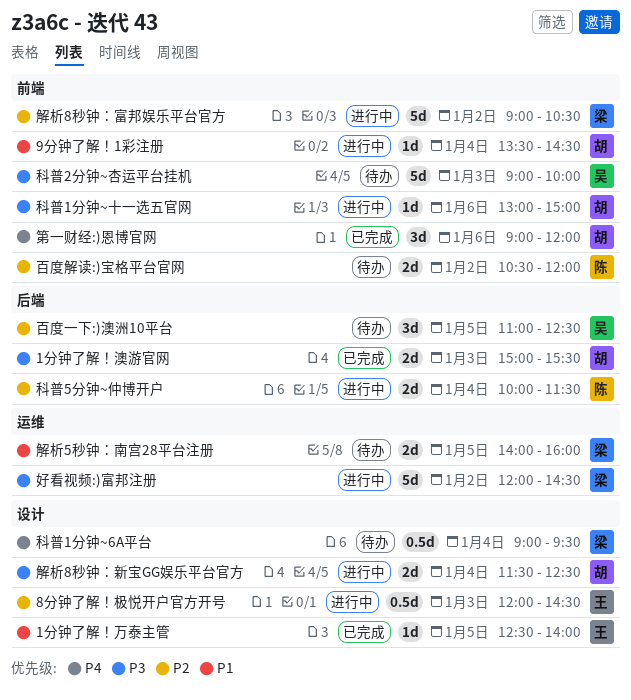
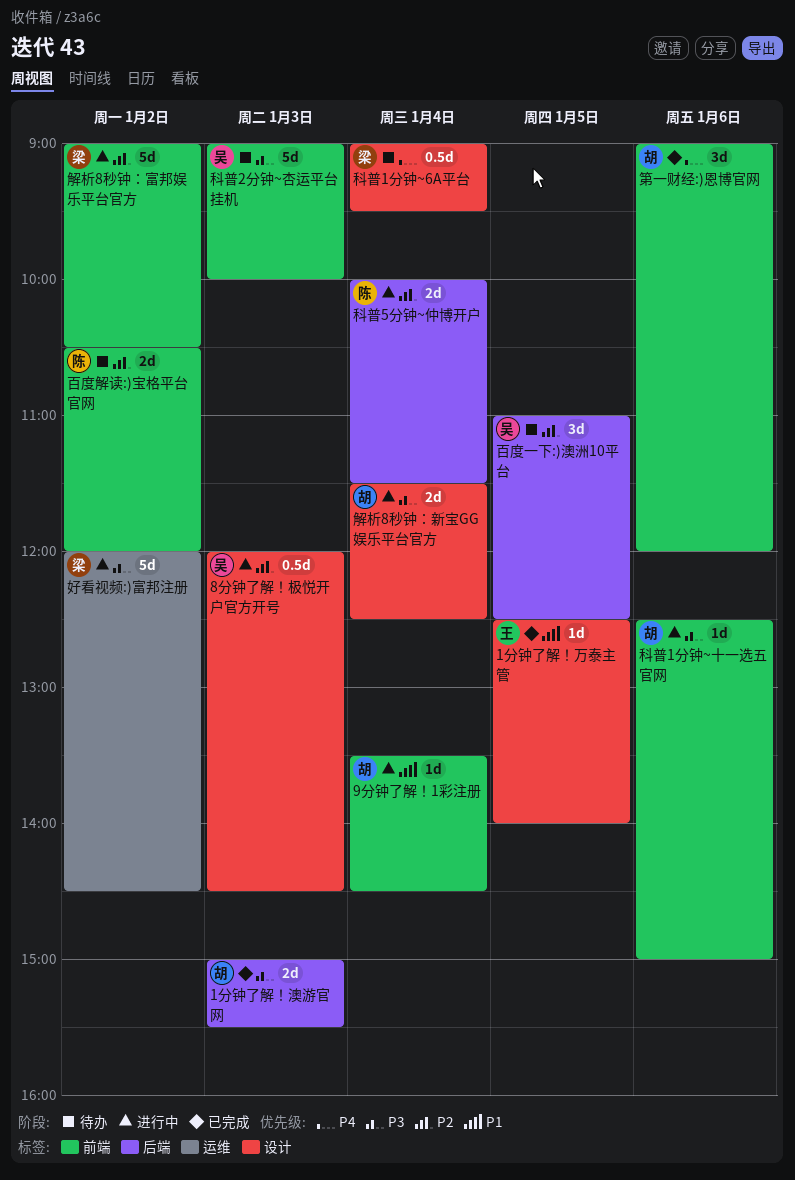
8分钟了解！极悦开户官方开号, owner: 王 -> 吴
科普1分钟~十一选五官网, begins: 13:00 -> 12:30
解析5秒钟：南宫28平台注册: present -> none

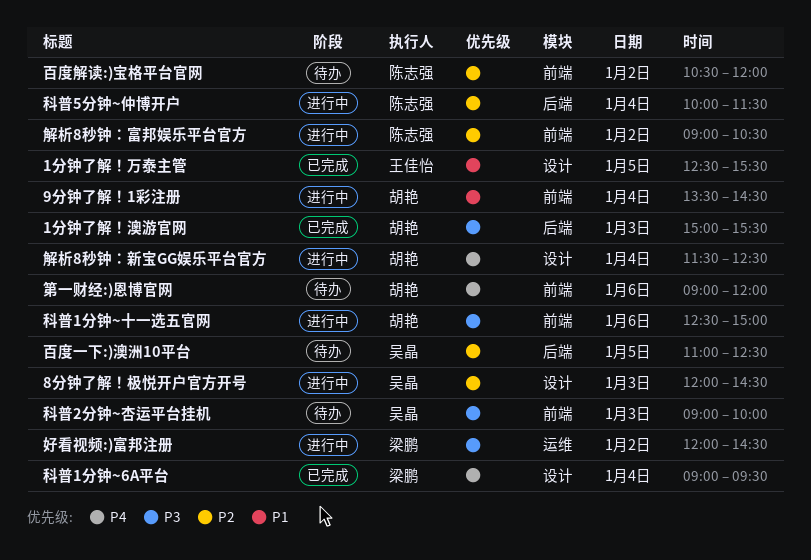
1分钟了解！万泰主管, ends: 14:00 -> 15:30
科普1分钟~6A平台, status: 待办 -> 已完成
第一财经:)恩博官网, status: 已完成 -> 待办
解析8秒钟：富邦娱乐平台官方, owner: 梁鹏 -> 陈志强
解析8秒钟：新宝GG娱乐平台官方, priority: P3 -> P4

